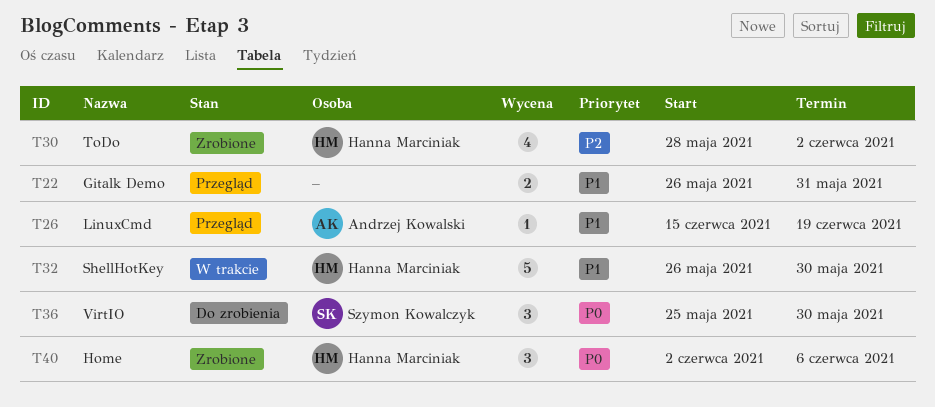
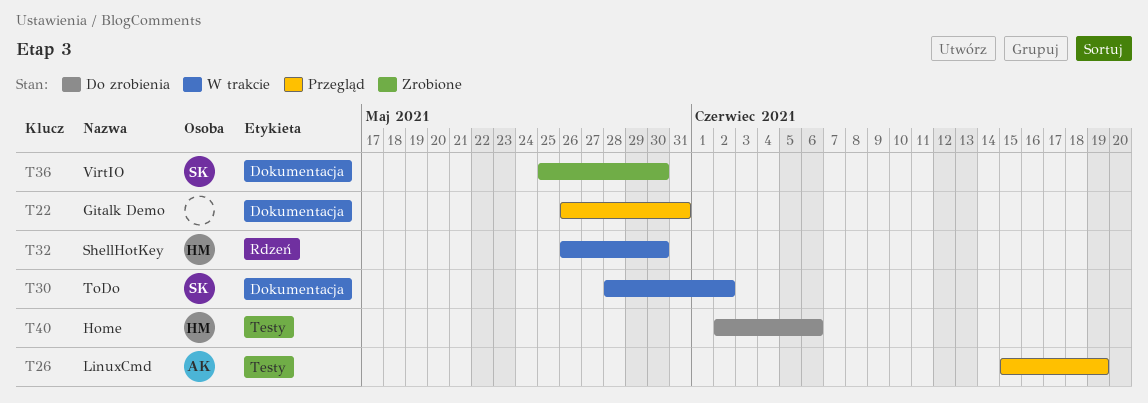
T30, status: Zrobione -> W trakcie
T30, owner: Hanna Marciniak -> Szymon Kowalczyk
T36, status: Do zrobienia -> Zrobione
T40, status: Zrobione -> Do zrobienia

